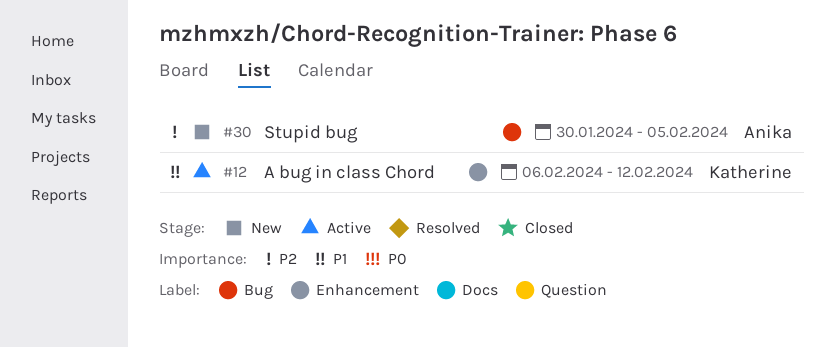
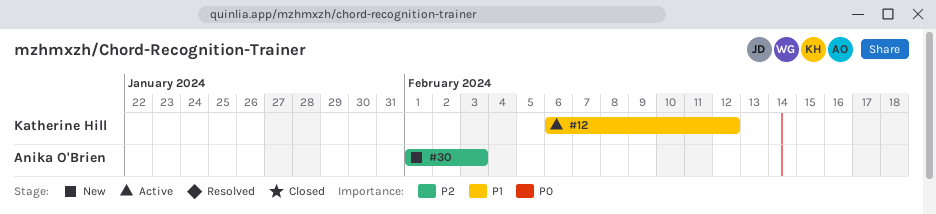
#30, start: Jan 30 -> Feb 1
#30, due: Feb 5 -> Feb 3

